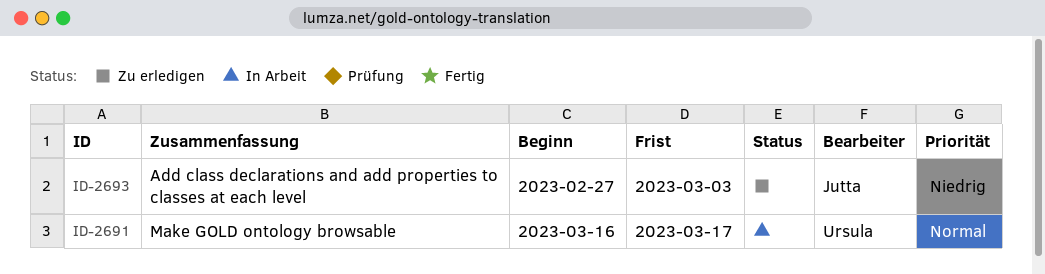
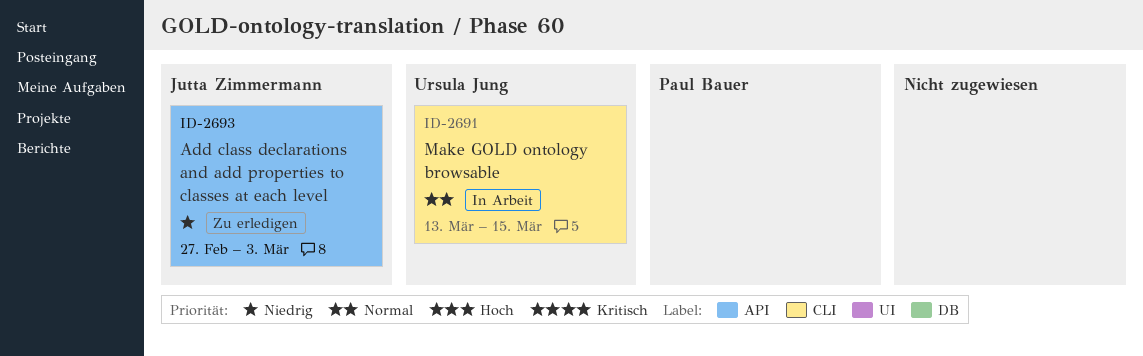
ID-2691, start: Mar 16 -> Mar 13
ID-2691, due: Mar 17 -> Mar 15

